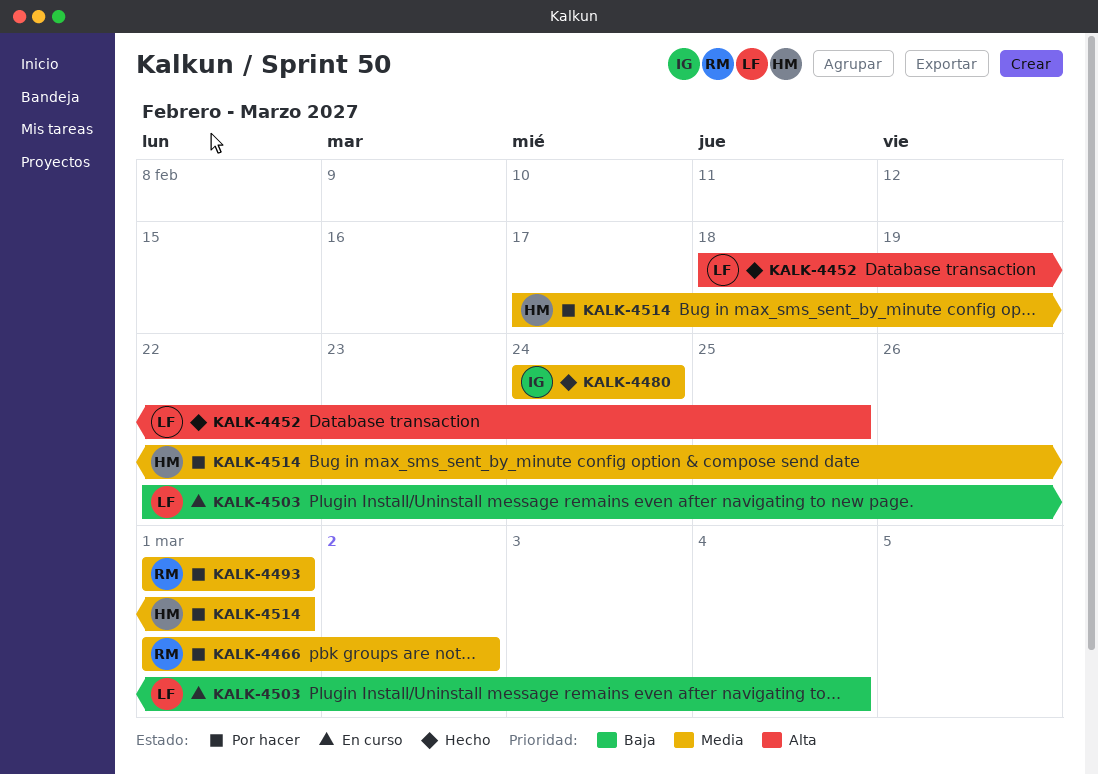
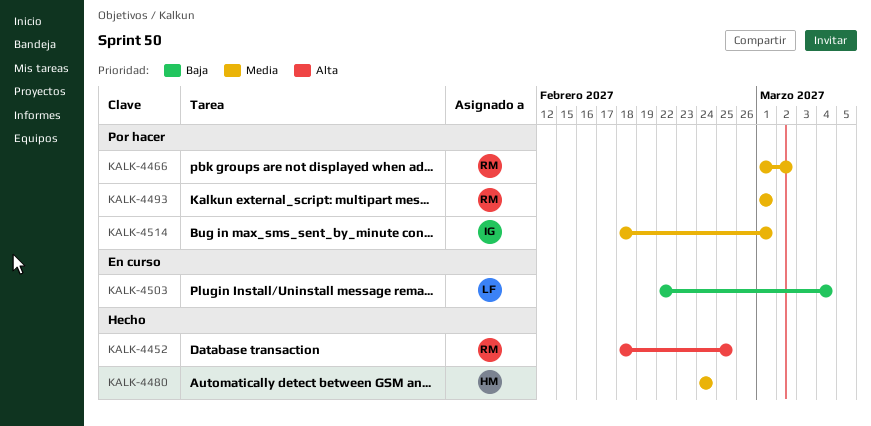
KALK-4452, owner: LF -> RM
KALK-4480, owner: IG -> HM
KALK-4514, owner: HM -> IG
KALK-4514, start: Feb 17 -> Feb 18

